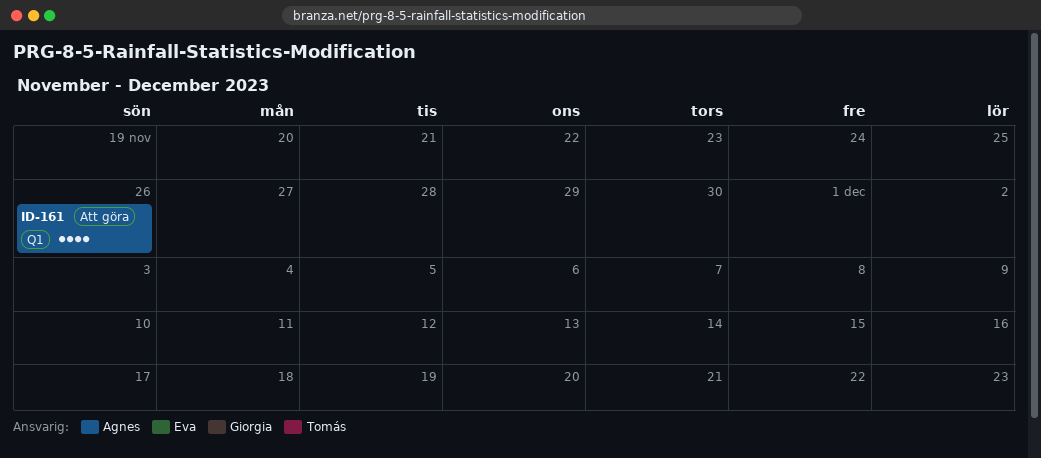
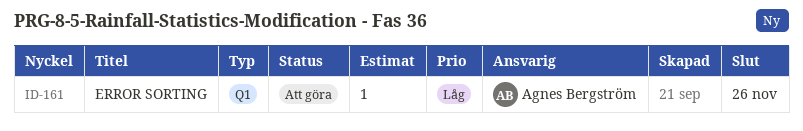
ID-161, estimate: 4 -> 1

